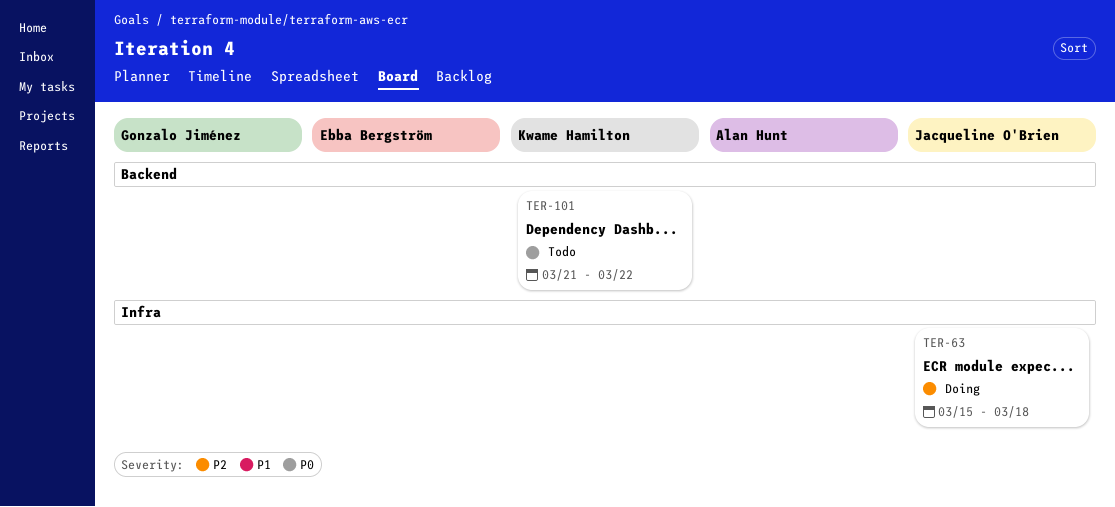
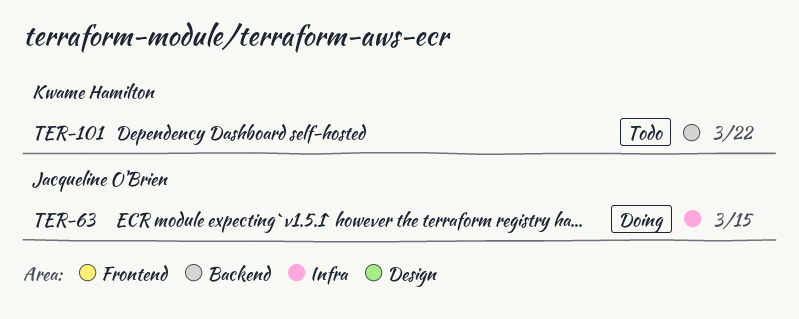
TER-63, due: Mar 18 -> Mar 15

